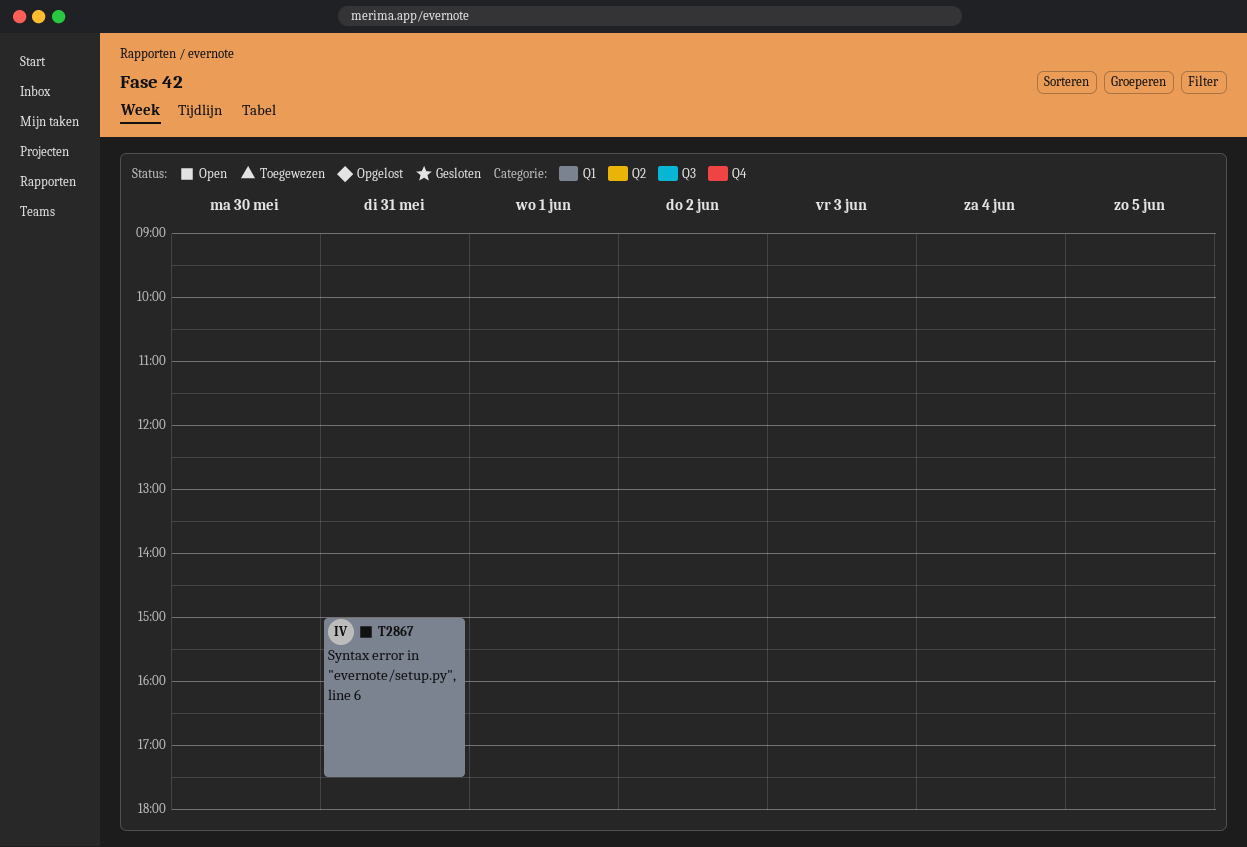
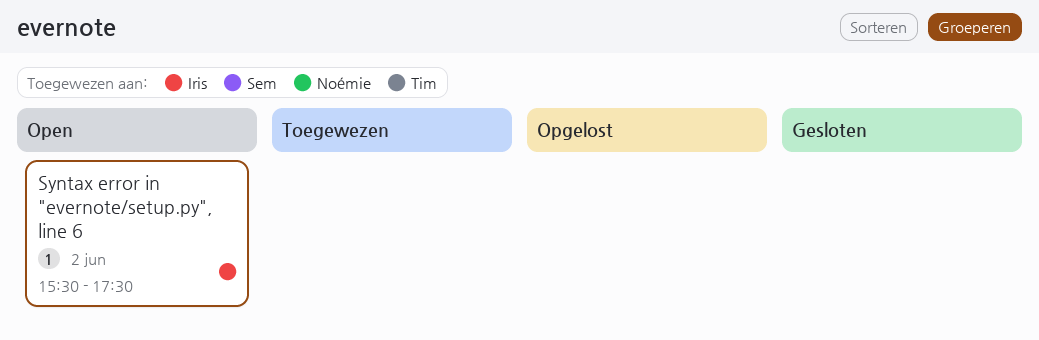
Syntax error in "evernote/setup.py", line 6, day: May 31 -> Jun 2
Syntax error in "evernote/setup.py", line 6, begins: 15:00 -> 15:30

